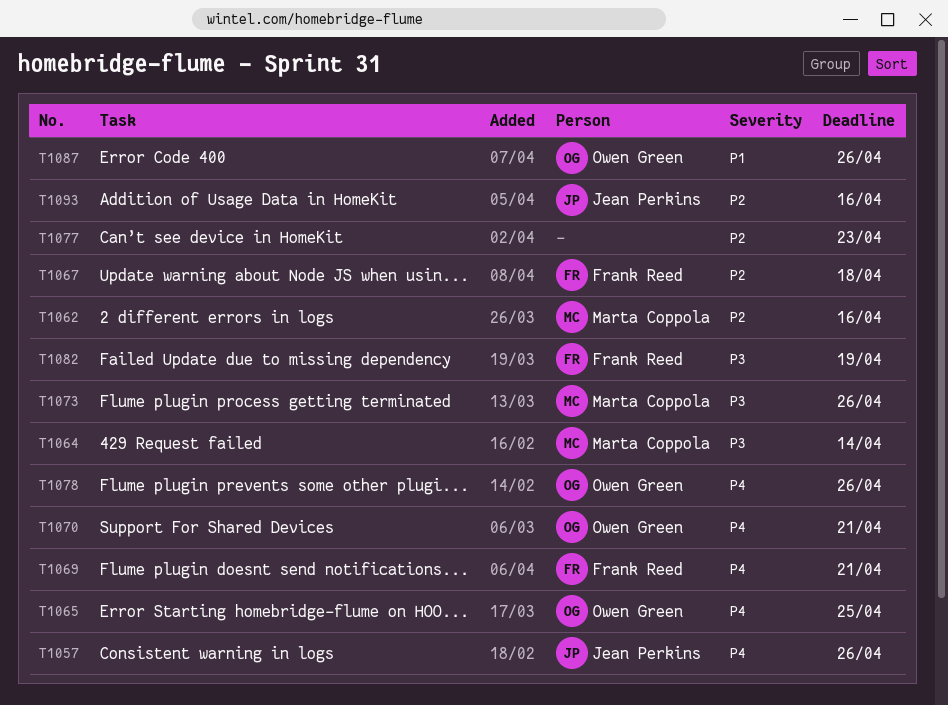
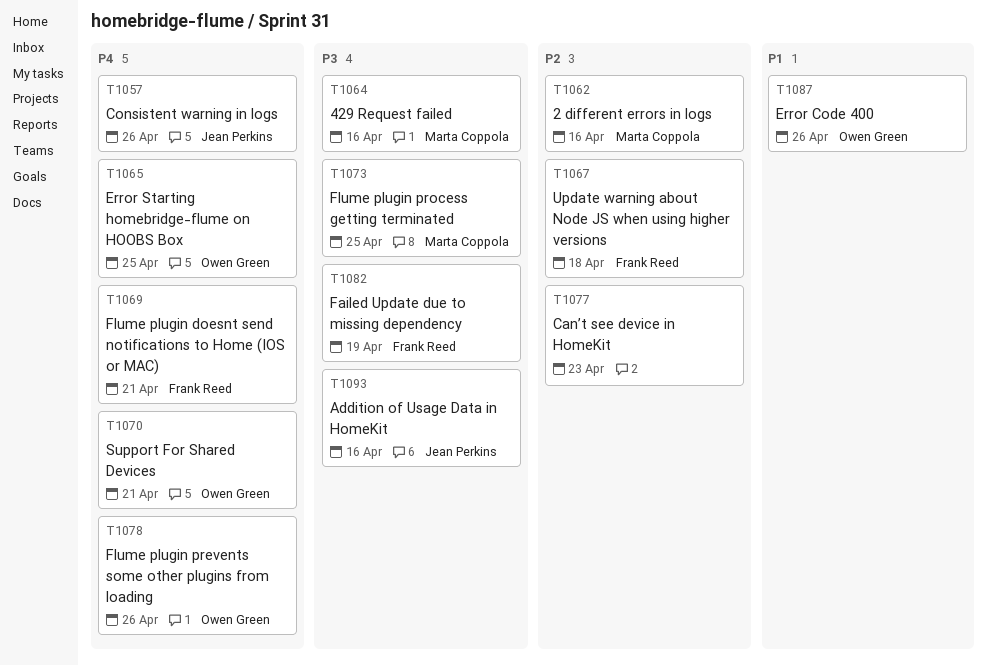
T1064, due: Apr 14 -> Apr 16
T1073, due: Apr 26 -> Apr 25
T1093, priority: P2 -> P3

